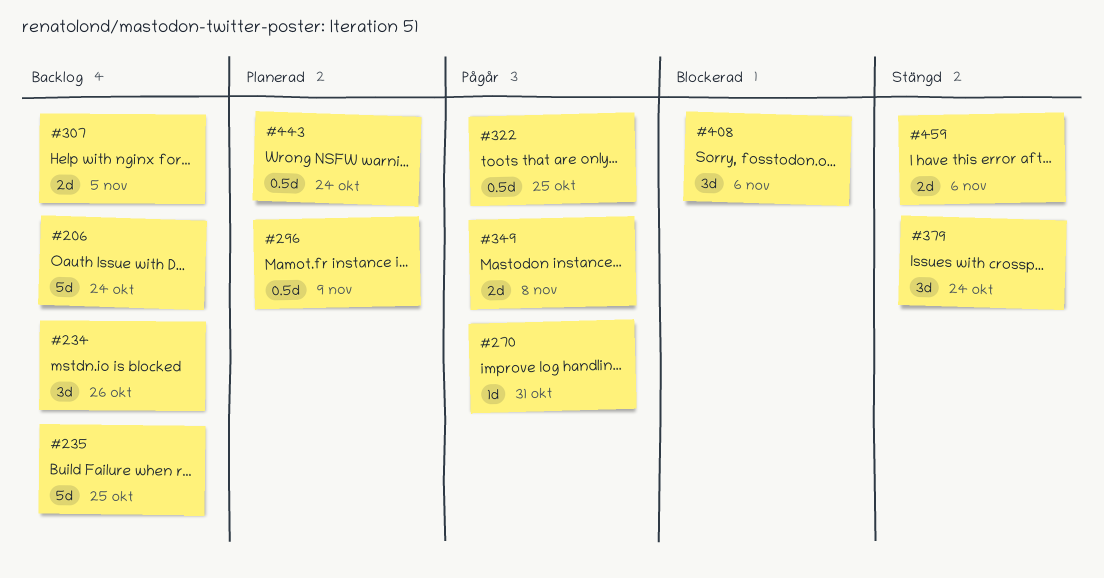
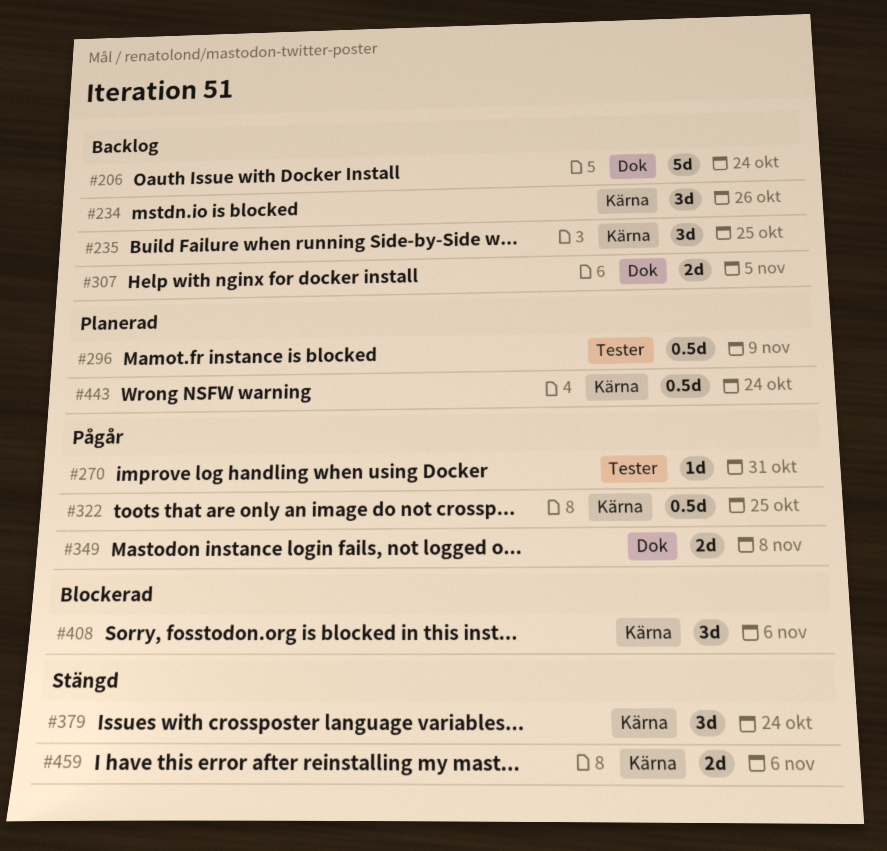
#235, estimate: 5d -> 3d

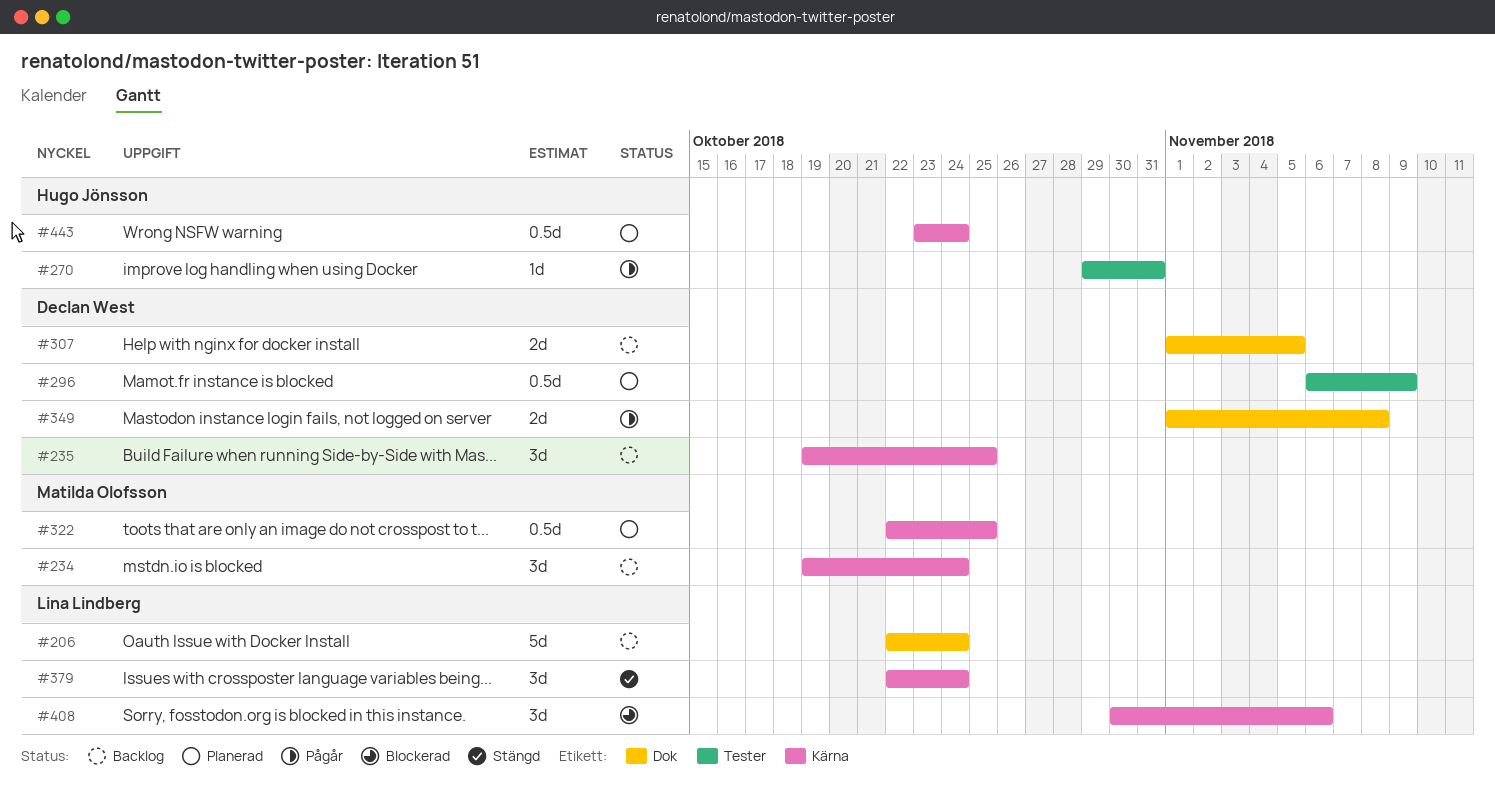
#234, due: Oct 26 -> Oct 24
#322, status: Pågår -> Planerad
#459: present -> none

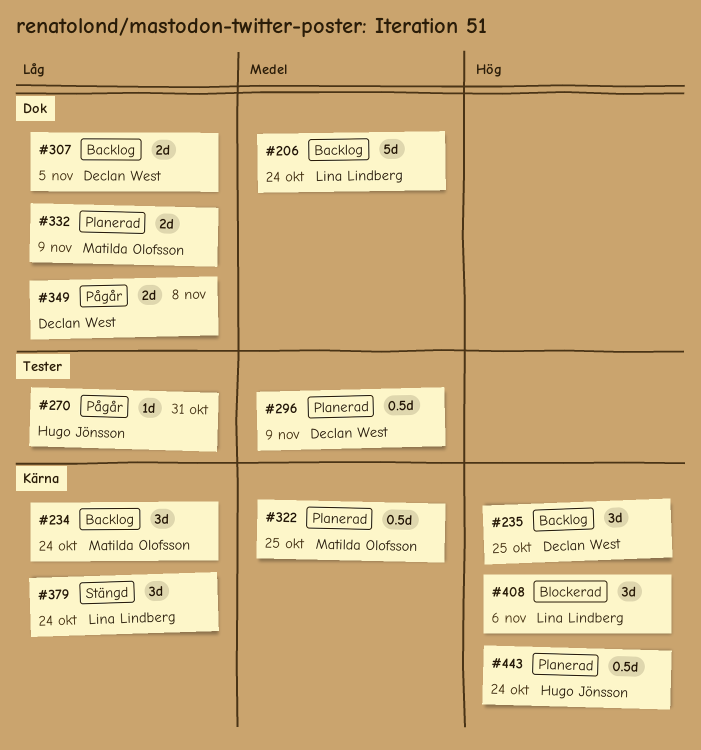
#332: none -> present

